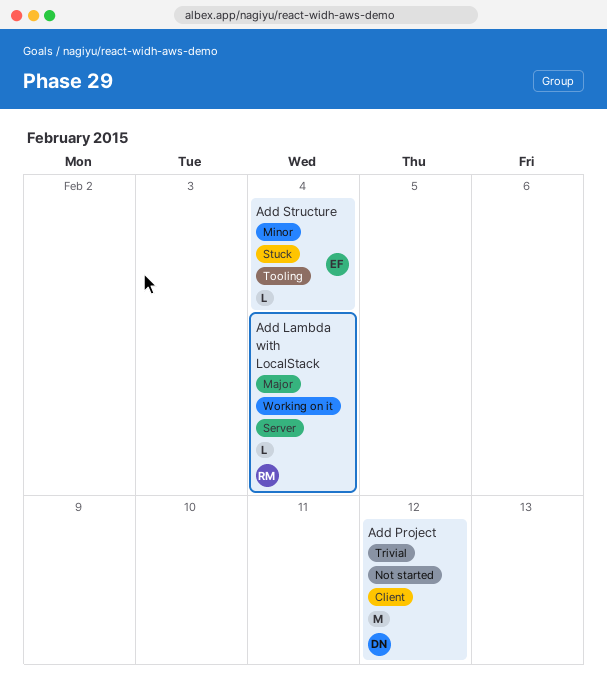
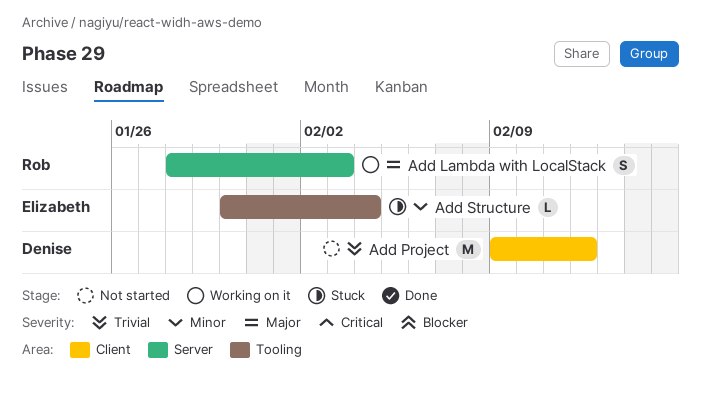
Add Lambda with LocalStack, estimate: L -> S
Add Lambda with LocalStack, due: Feb 4 -> Feb 3

